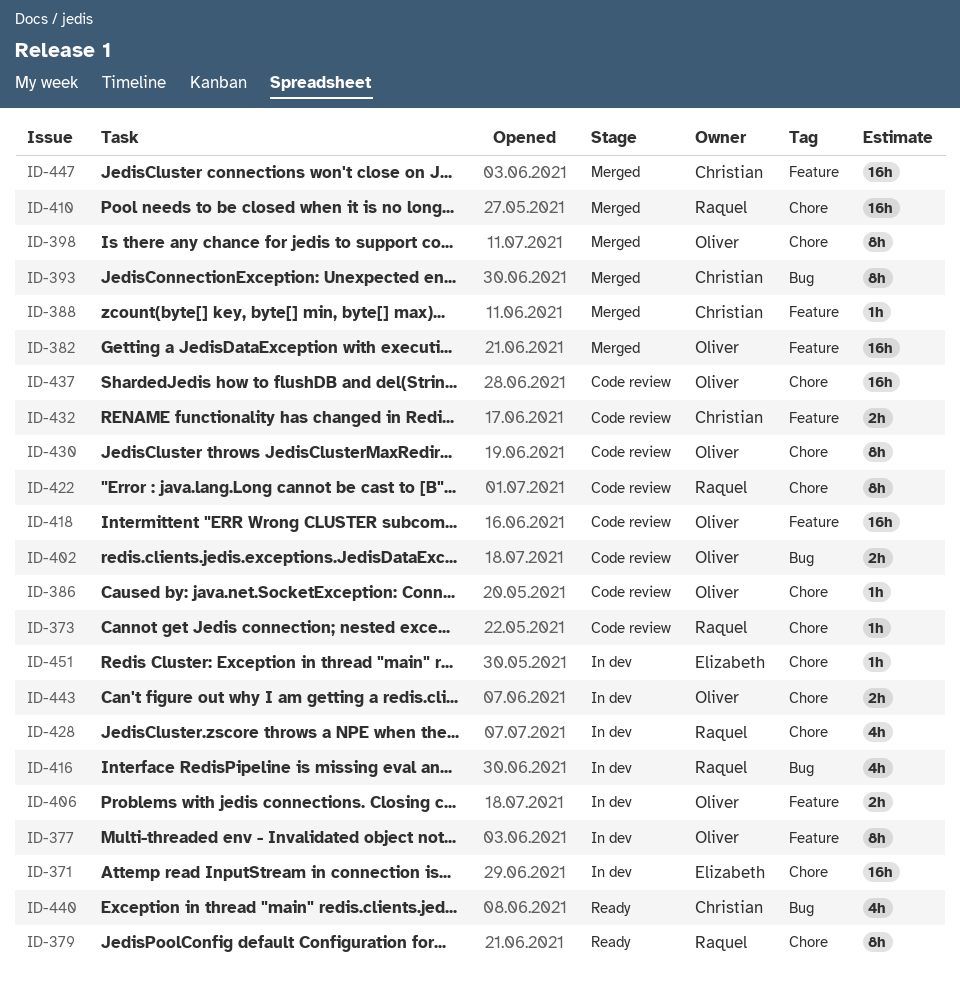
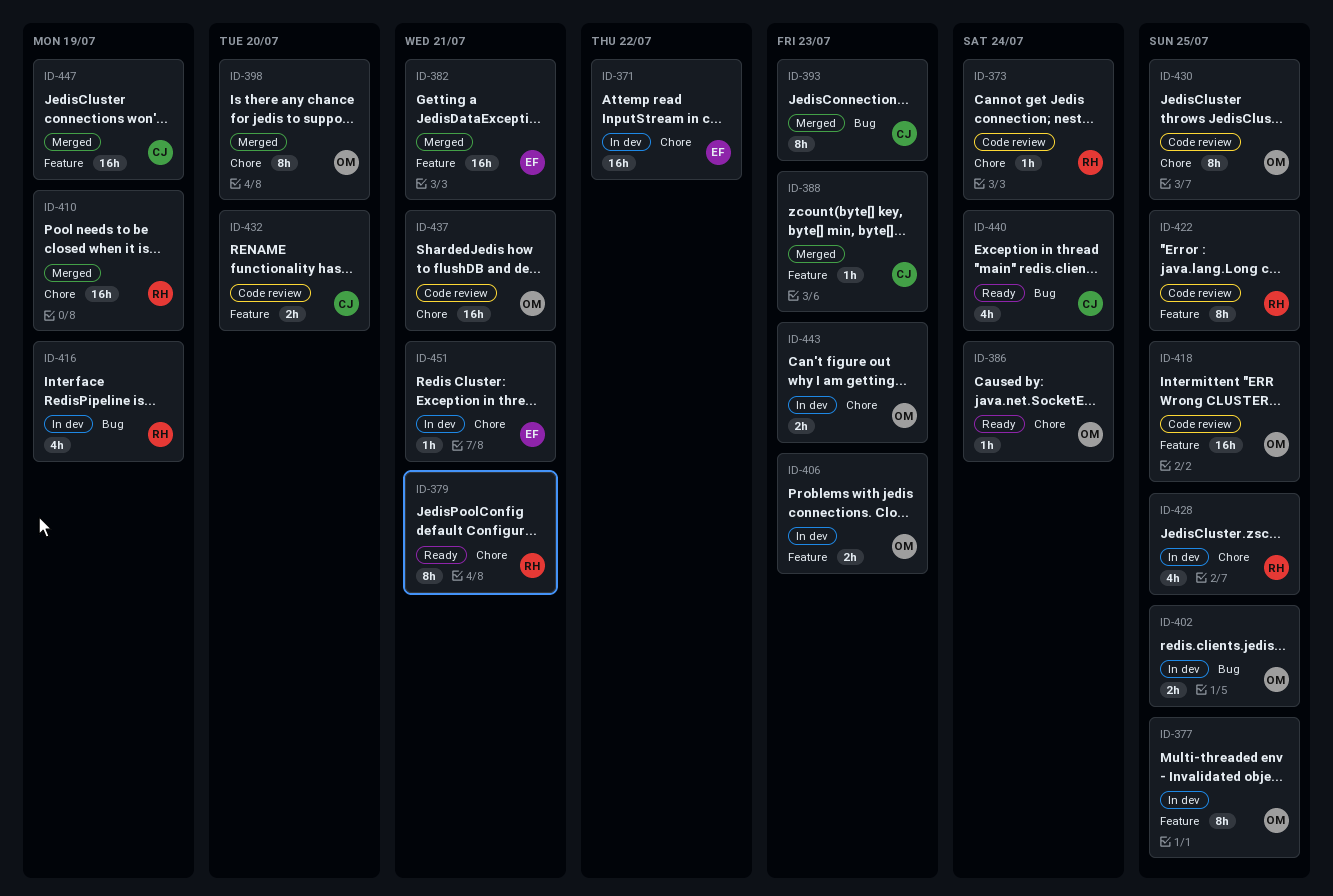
ID-382, owner: Oliver -> Elizabeth
ID-386, status: Code review -> Ready
ID-402, status: Code review -> In dev
ID-422, label: Chore -> Feature

